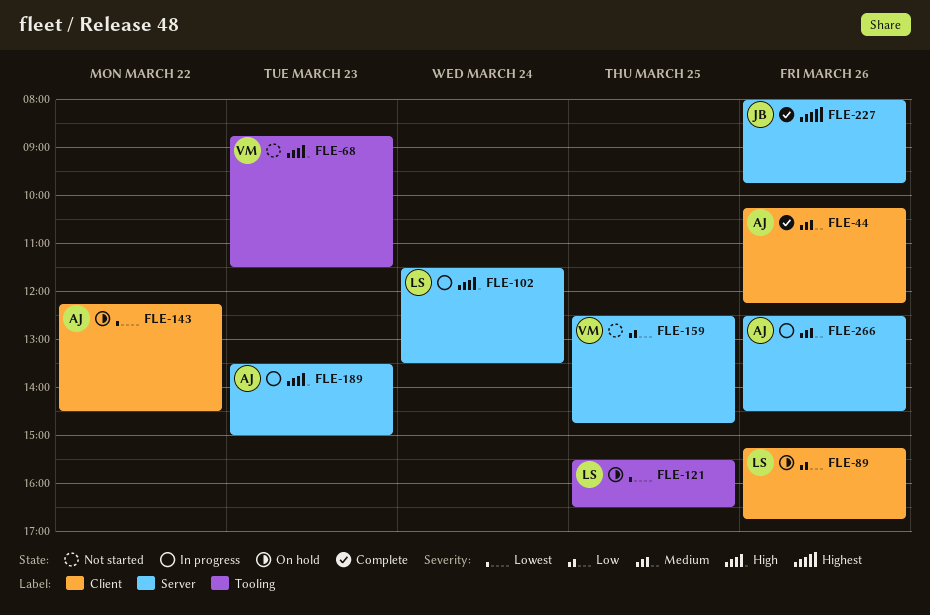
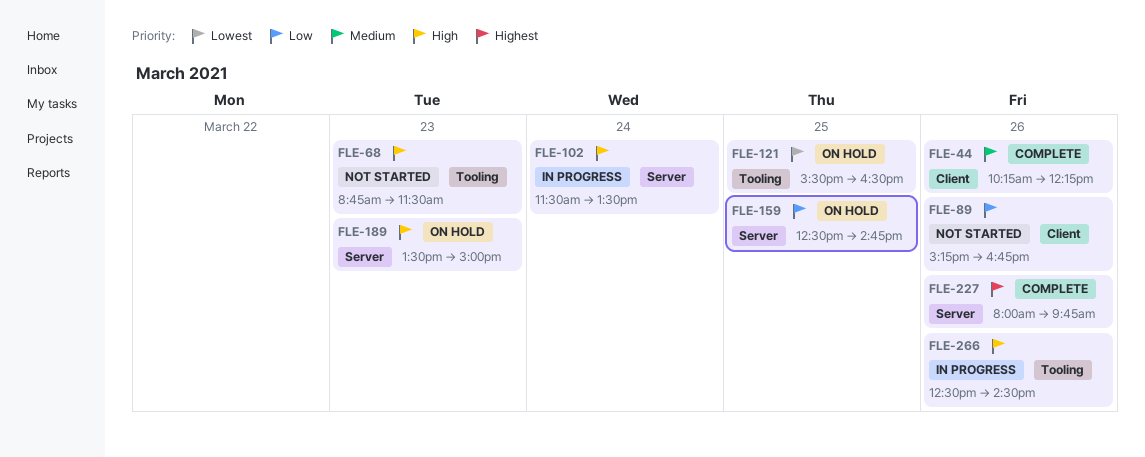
FLE-89, status: On hold -> Not started
FLE-143: present -> none
FLE-159, status: Not started -> On hold
FLE-189, status: In progress -> On hold
FLE-266, priority: Medium -> High
FLE-266, label: Server -> Tooling

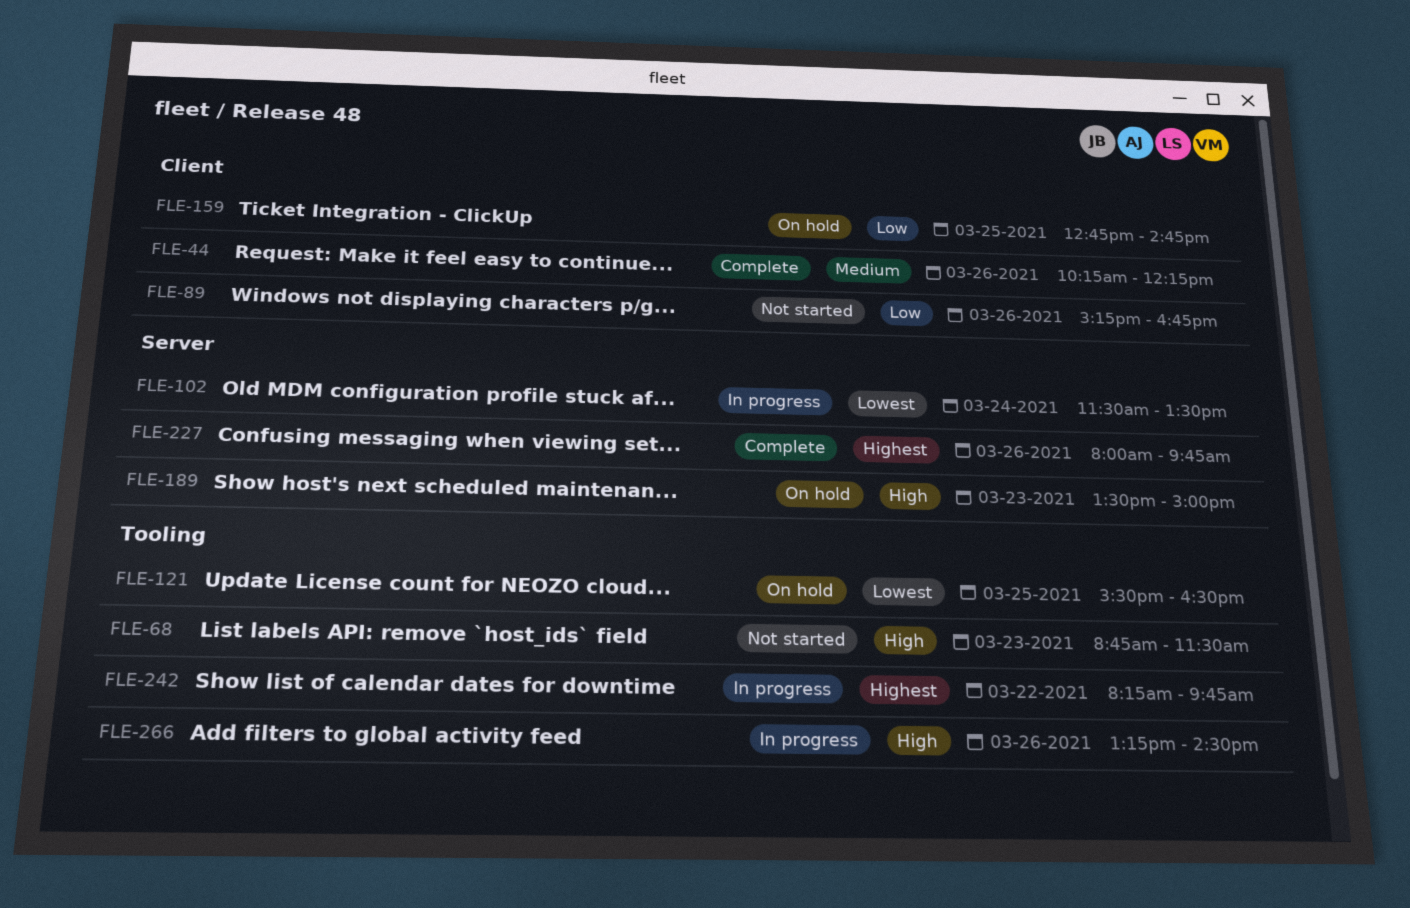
FLE-102, priority: High -> Lowest
FLE-159, label: Server -> Client
FLE-159, begins: 12:30 -> 12:45
FLE-242: none -> present
FLE-266, begins: 12:30 -> 13:15

